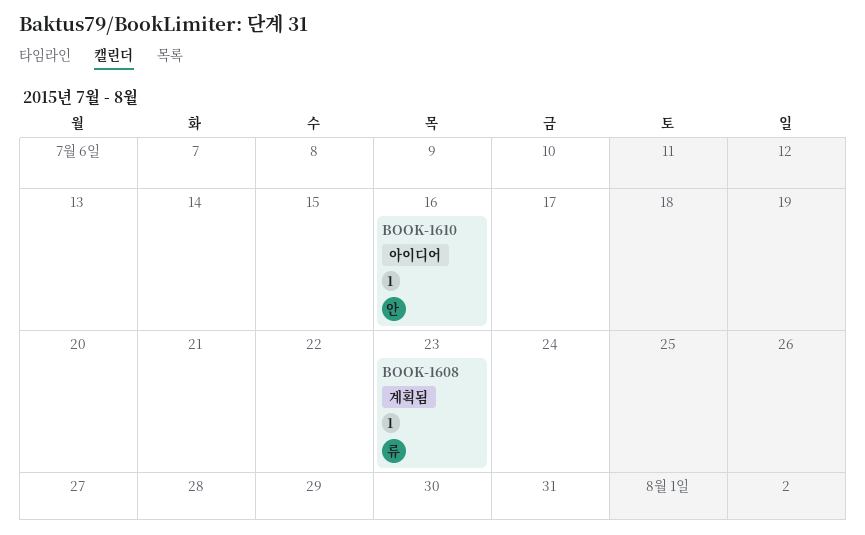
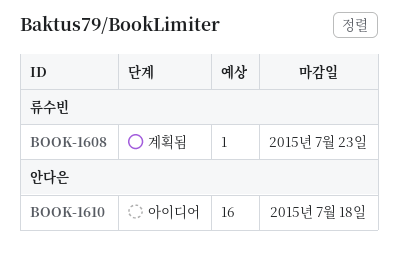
BOOK-1610, estimate: 1 -> 16
BOOK-1610, due: Jul 16 -> Jul 18

